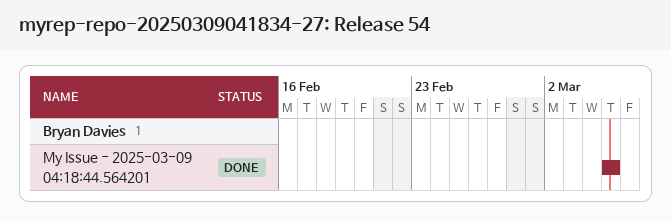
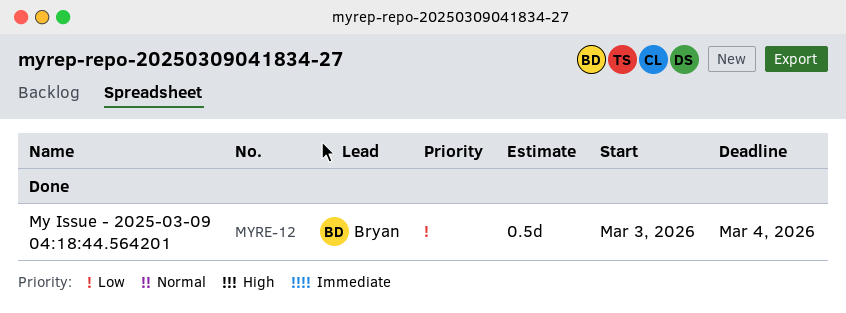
My Issue - 2025-03-09 04:18:44.564201, start: Mar 5 -> Mar 3
My Issue - 2025-03-09 04:18:44.564201, due: Mar 5 -> Mar 4

